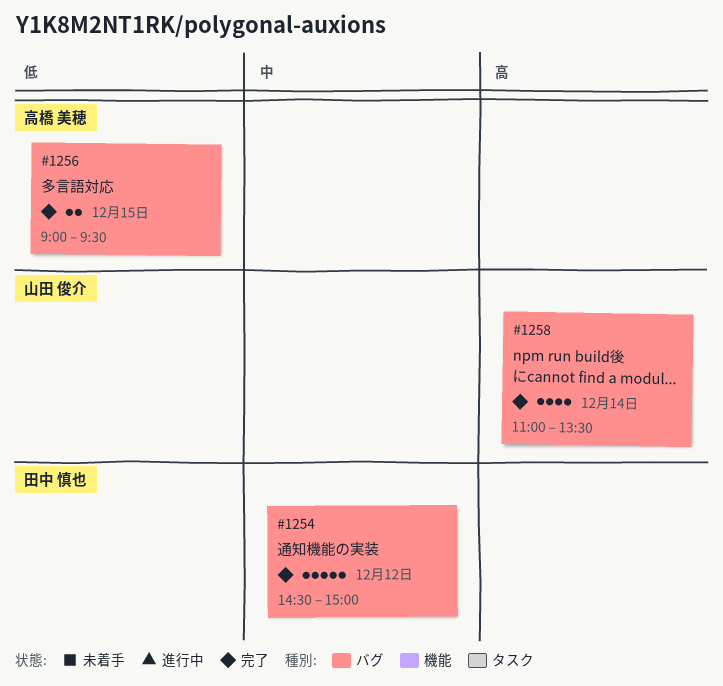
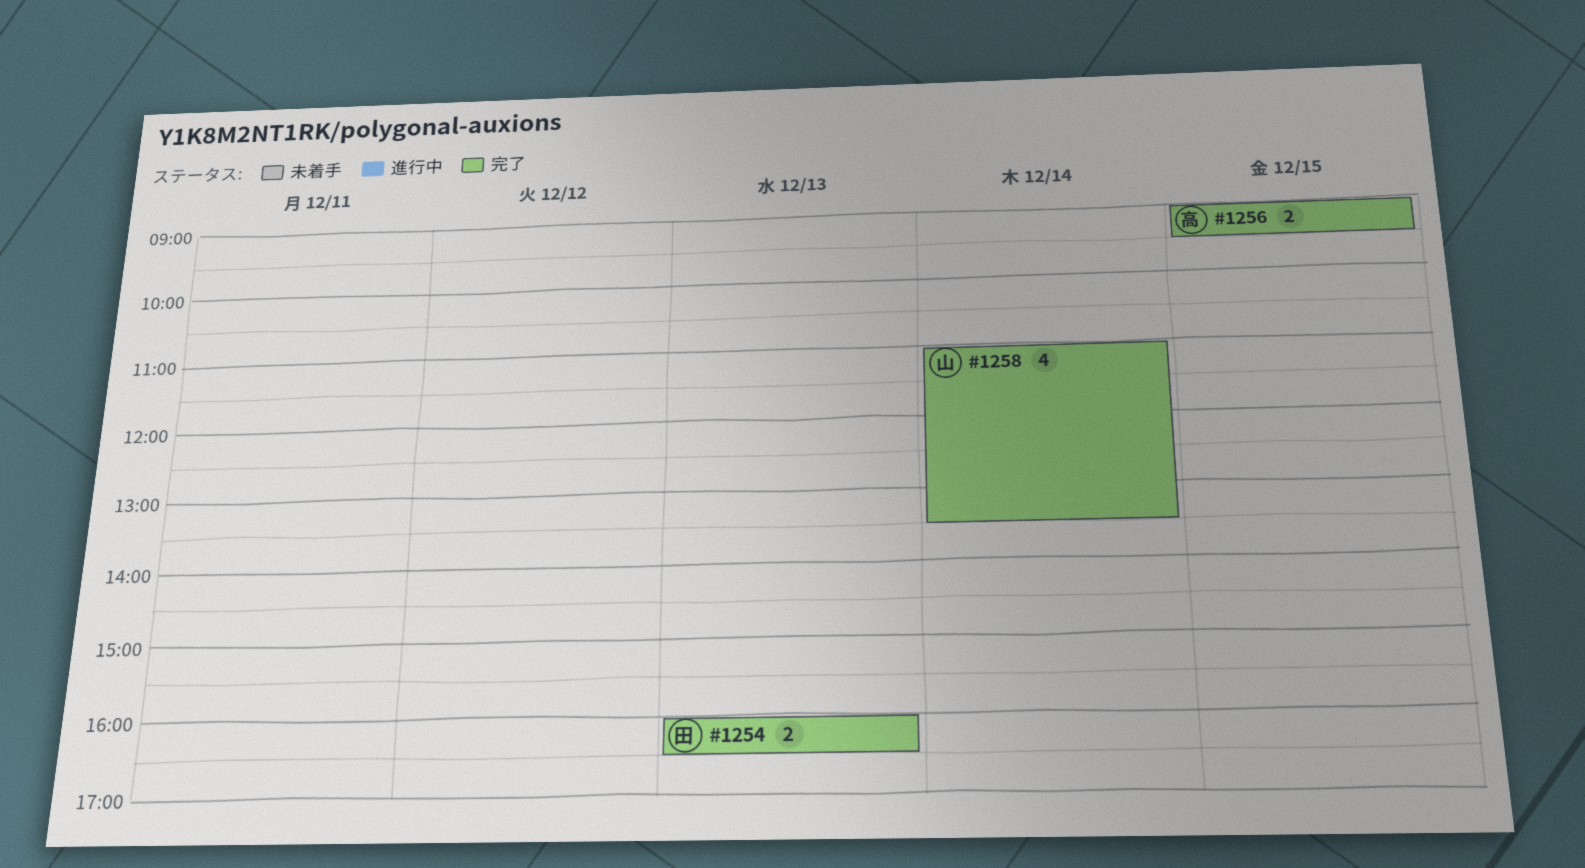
#1254, estimate: 5 -> 2
#1254, day: Dec 12 -> Dec 13
#1254, begins: 14:30 -> 16:00
#1254, ends: 15:00 -> 16:30

